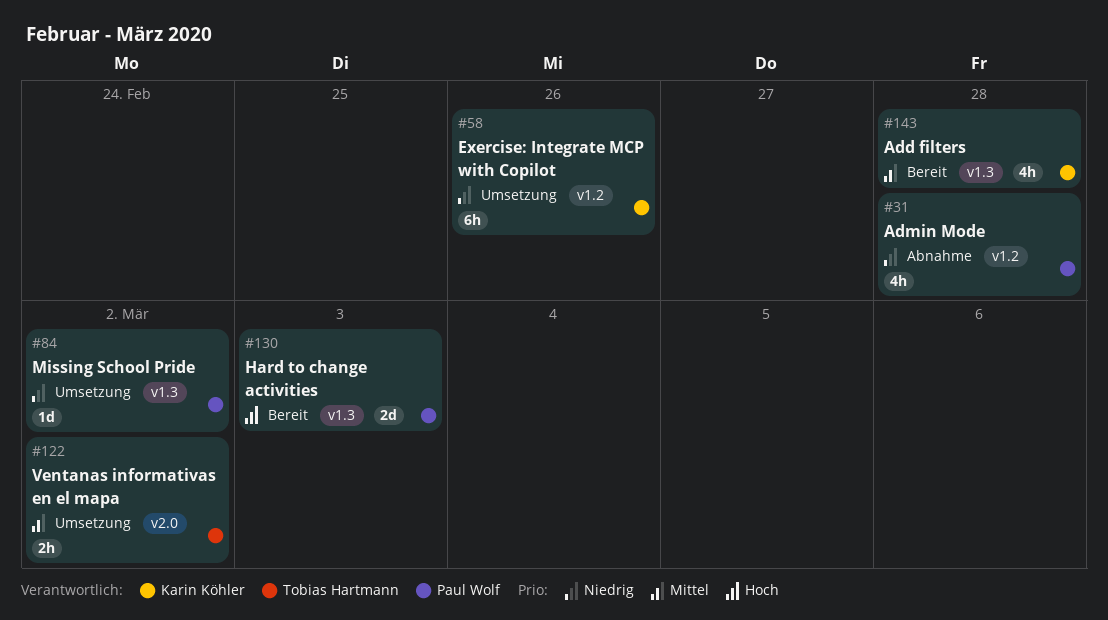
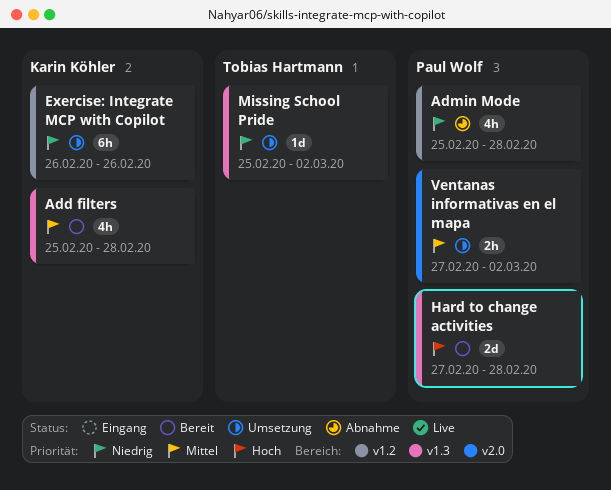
Hard to change activities, due: Mar 3 -> Feb 28
Missing School Pride, owner: Paul Wolf -> Tobias Hartmann
Ventanas informativas en el mapa, owner: Tobias Hartmann -> Paul Wolf

